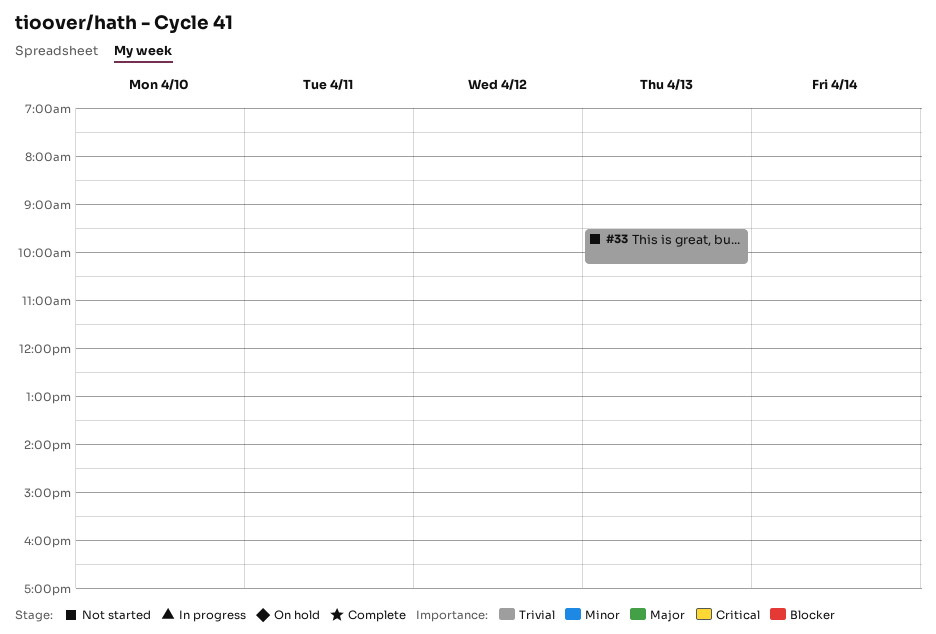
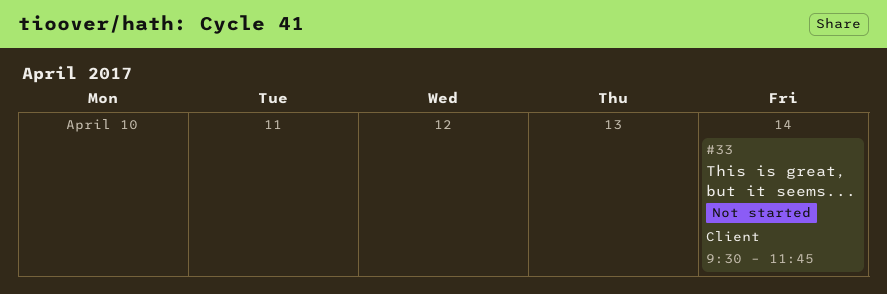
#33, day: Apr 13 -> Apr 14
#33, ends: 10:15 -> 11:45

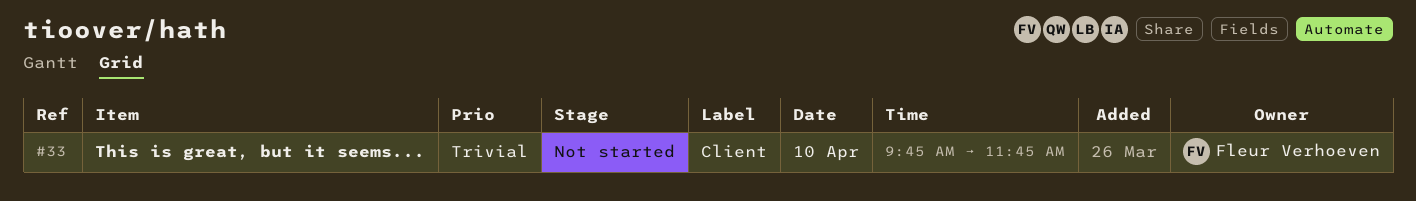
#33, day: Apr 14 -> Apr 10
#33, begins: 09:30 -> 09:45

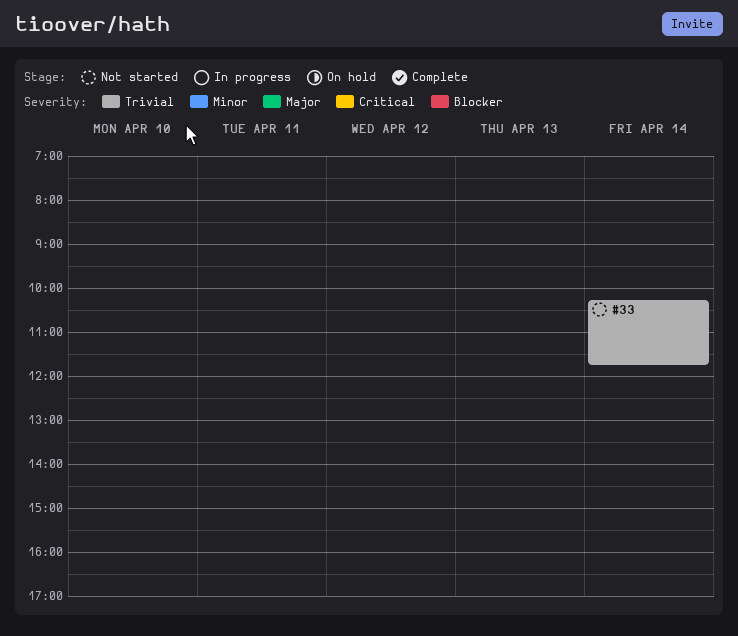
#33, day: Apr 10 -> Apr 14
#33, begins: 09:45 -> 10:15

